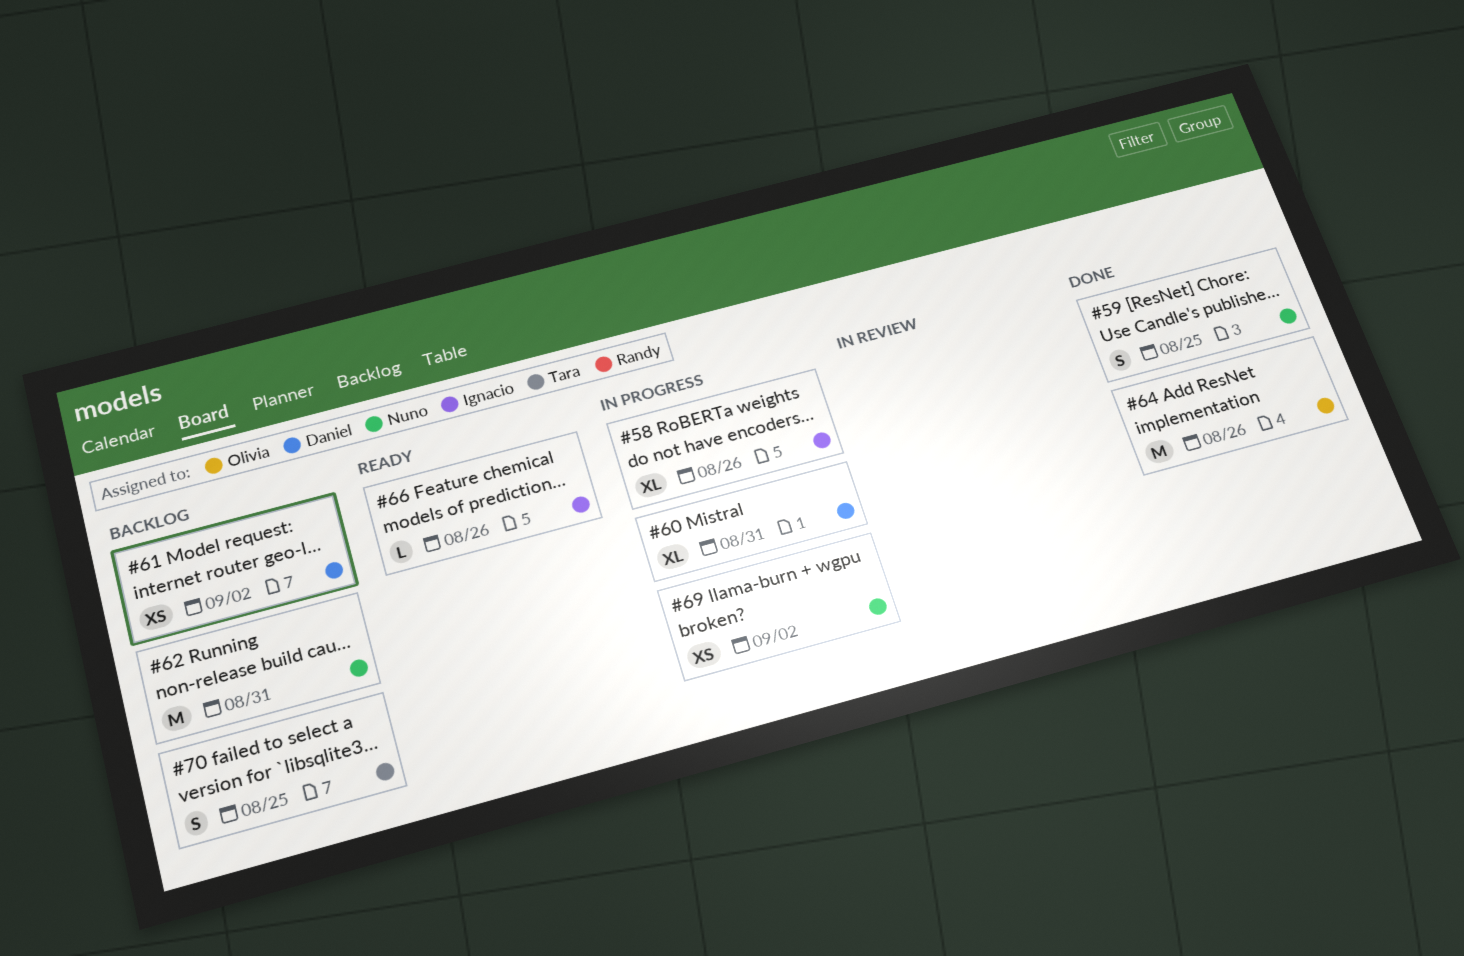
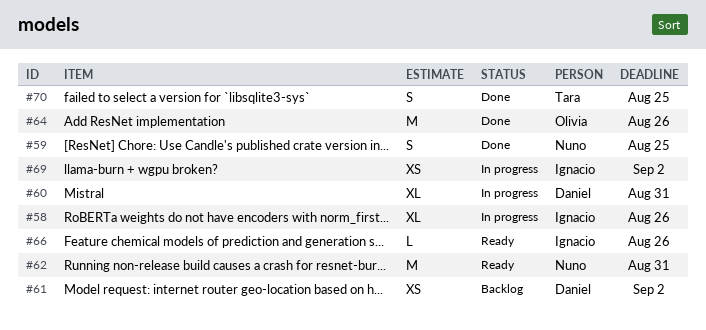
#62, status: Backlog -> Ready
#69, owner: Nuno -> Ignacio
#70, status: Backlog -> Done

